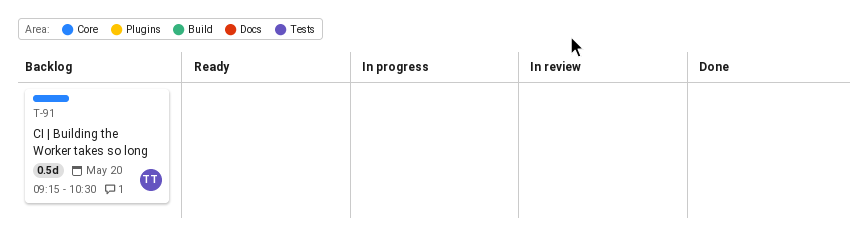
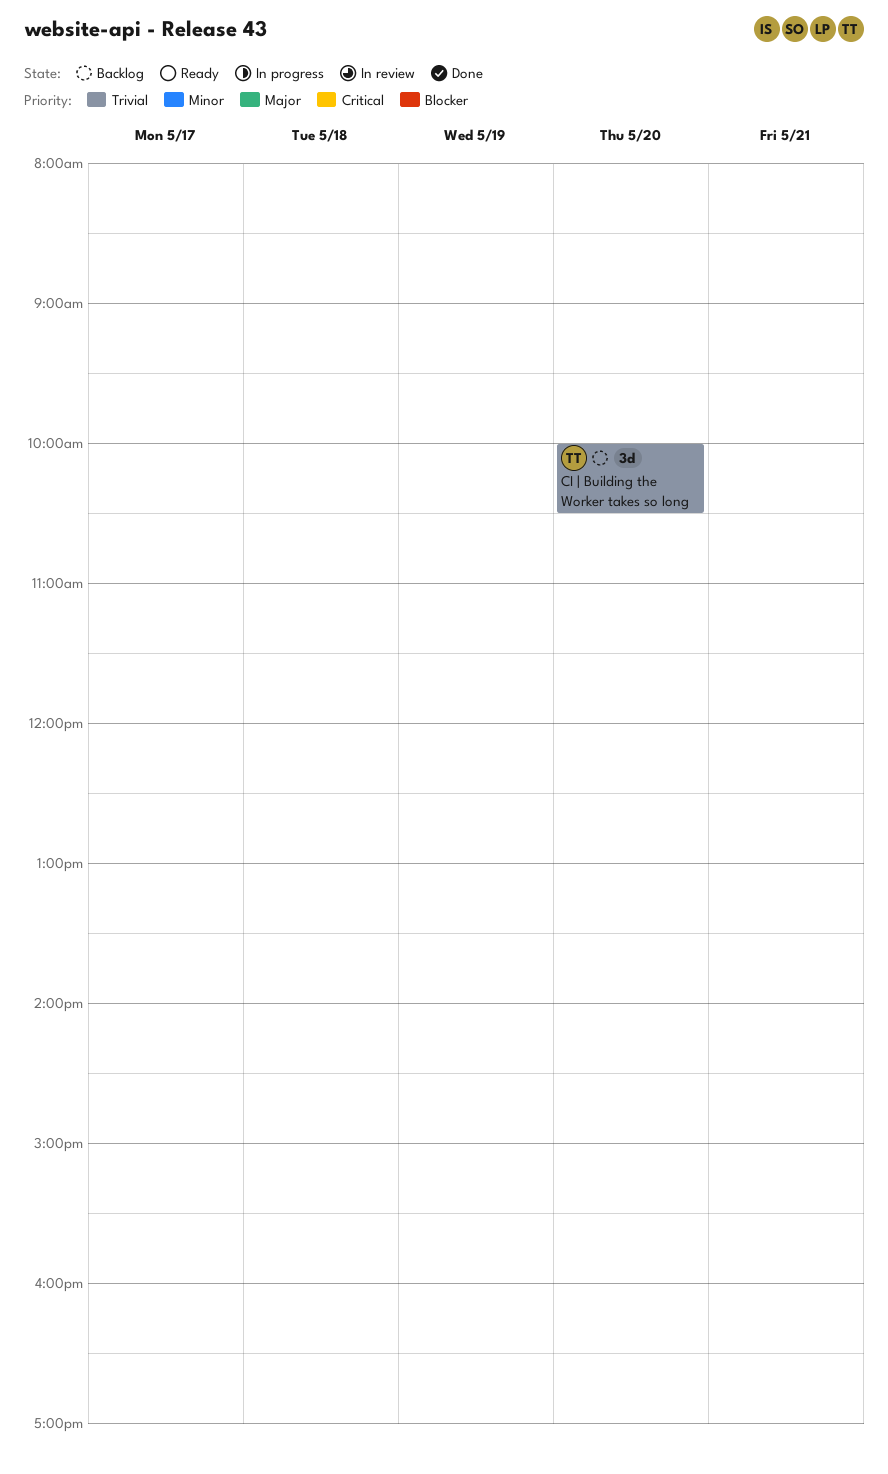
CI | Building the Worker takes so long, estimate: 0.5d -> 3d
CI | Building the Worker takes so long, begins: 09:15 -> 10:00

